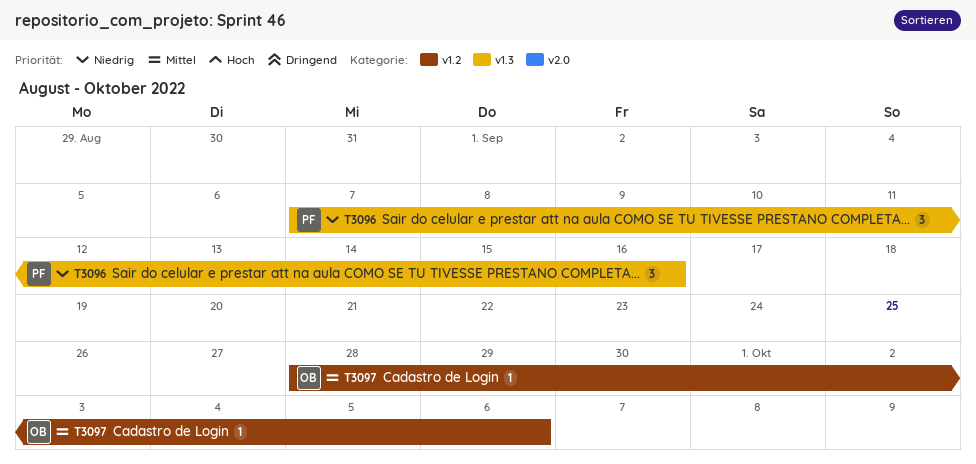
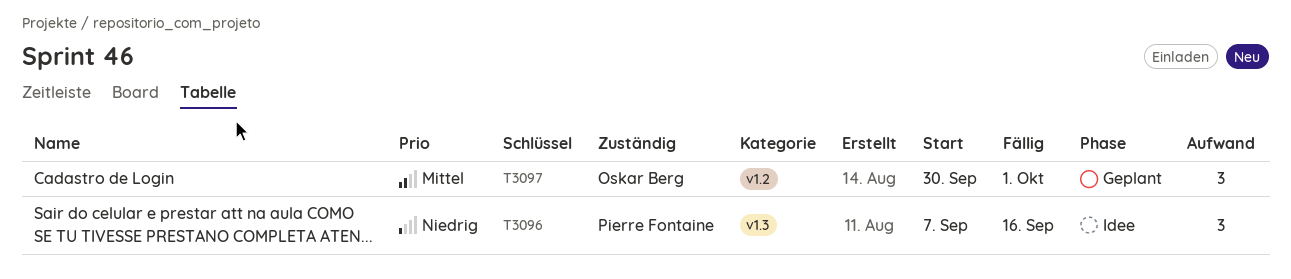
T3097, estimate: 1 -> 3
T3097, start: Sep 28 -> Sep 30
T3097, due: Oct 6 -> Oct 1

